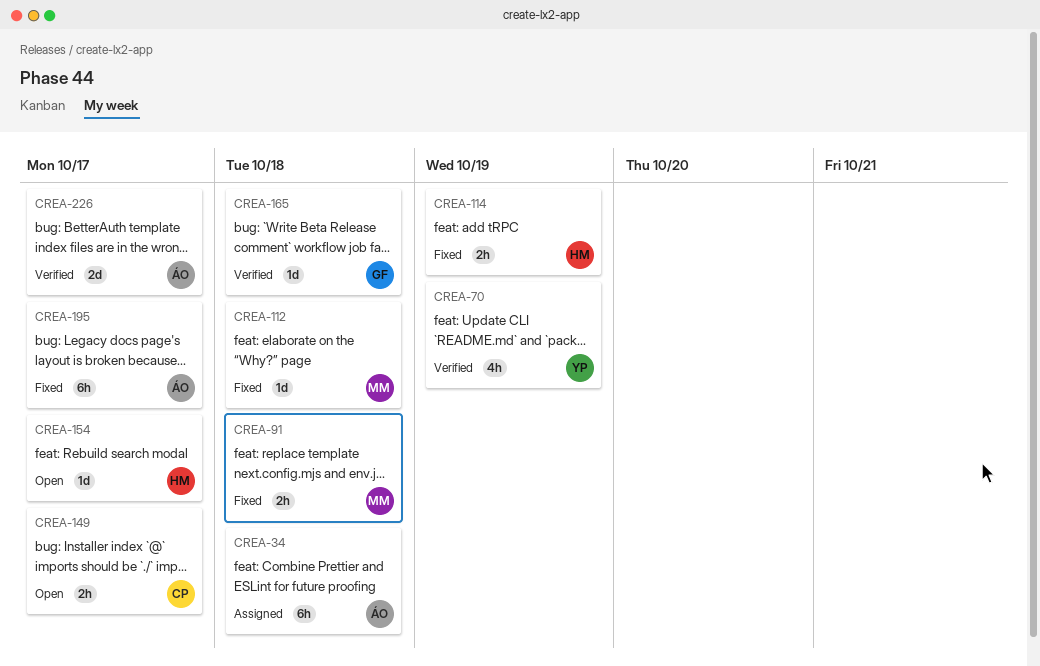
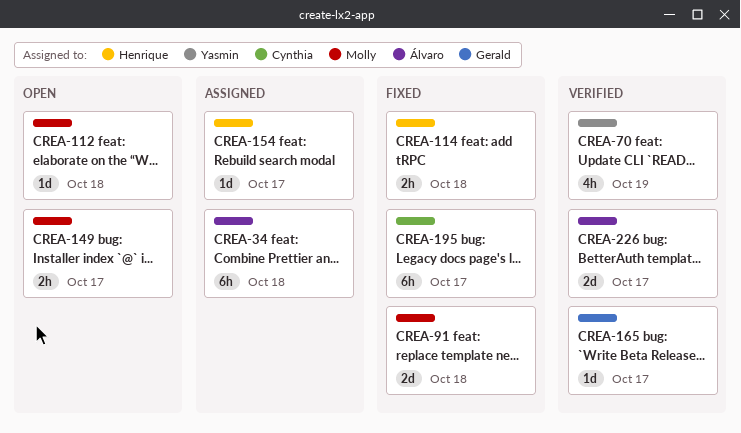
CREA-91, estimate: 2h -> 2d
CREA-112, status: Fixed -> Open
CREA-114, due: Oct 19 -> Oct 18
CREA-149, owner: Cynthia -> Molly
CREA-154, status: Open -> Assigned
CREA-165, due: Oct 18 -> Oct 17
CREA-195, owner: Álvaro -> Cynthia

